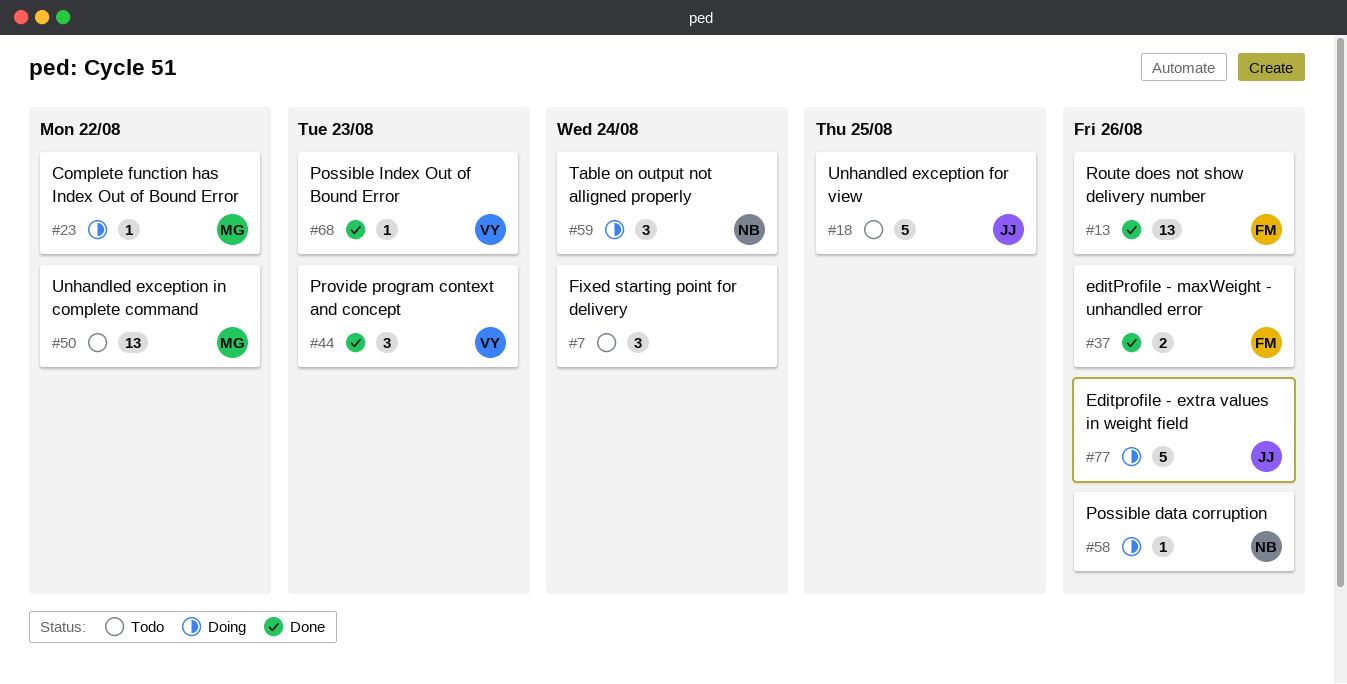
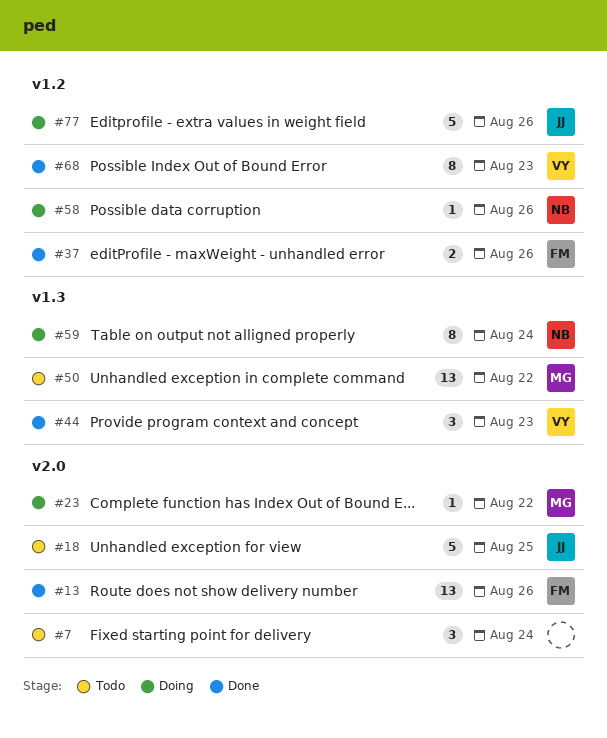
#59, estimate: 3 -> 8
#68, estimate: 1 -> 8

